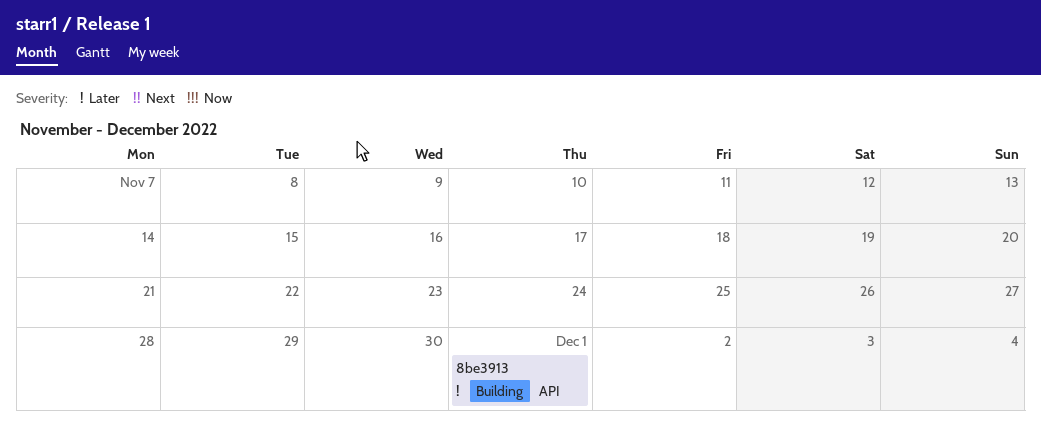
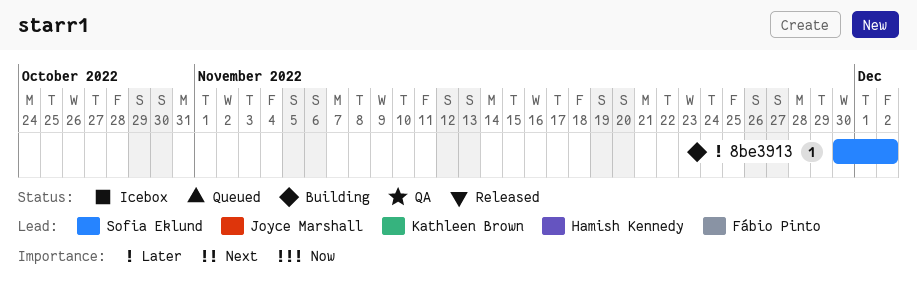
8be3913, due: Dec 1 -> Dec 2

